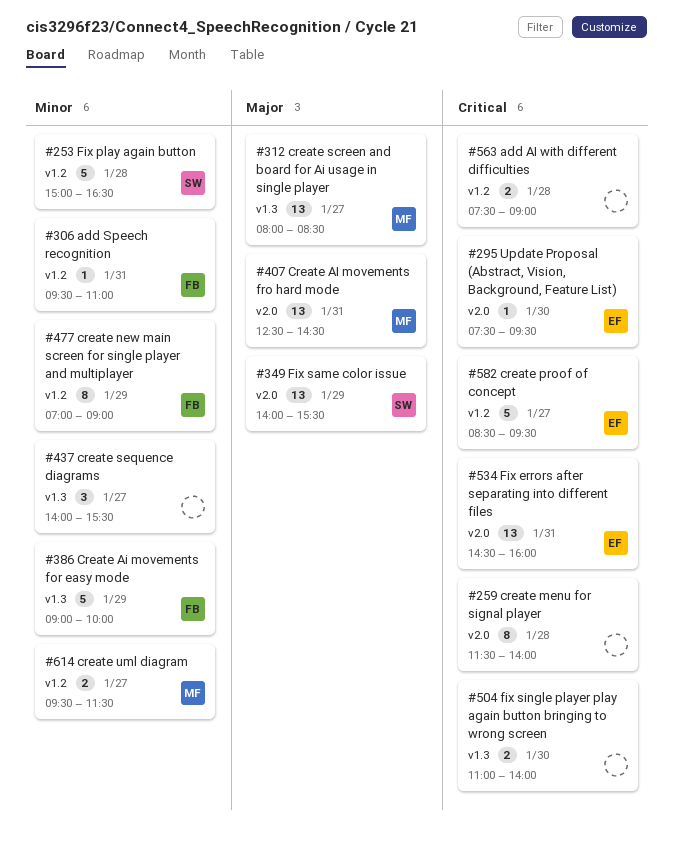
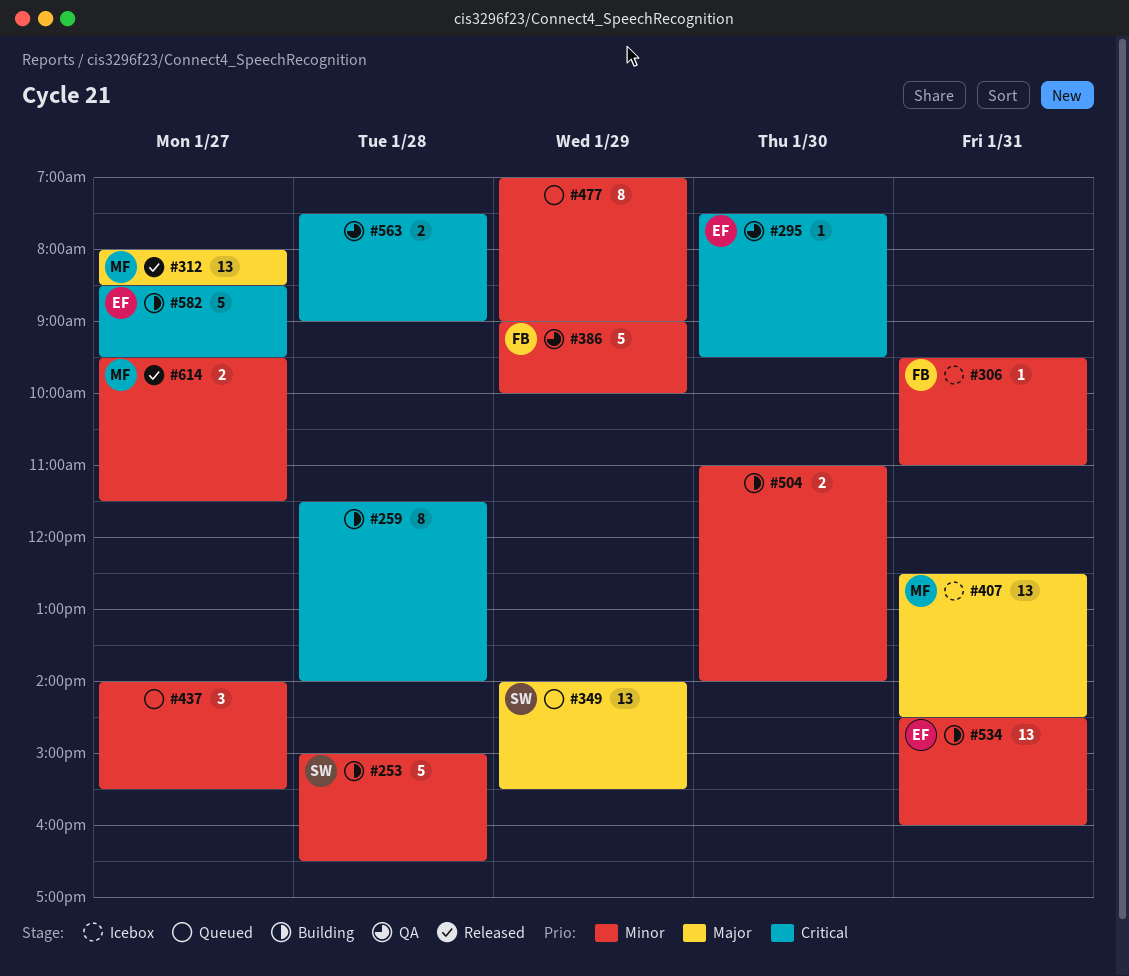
#477, owner: FB -> none
#504, priority: Critical -> Minor
#534, priority: Critical -> Minor

